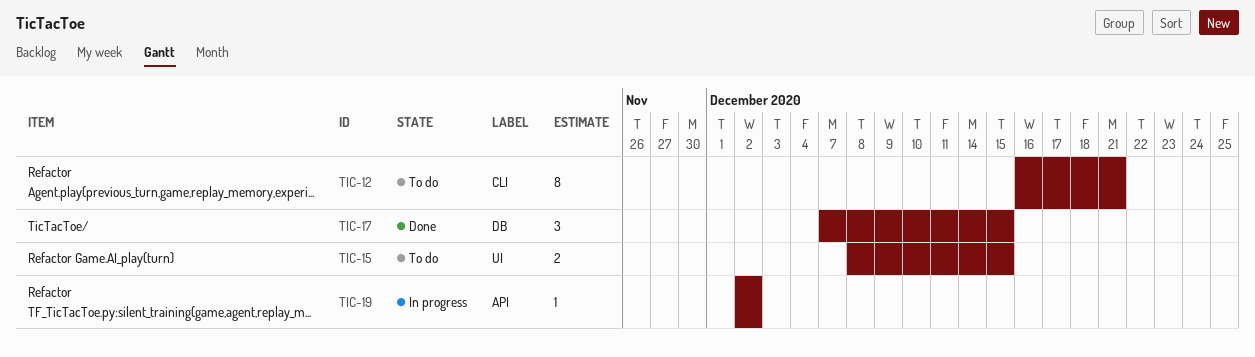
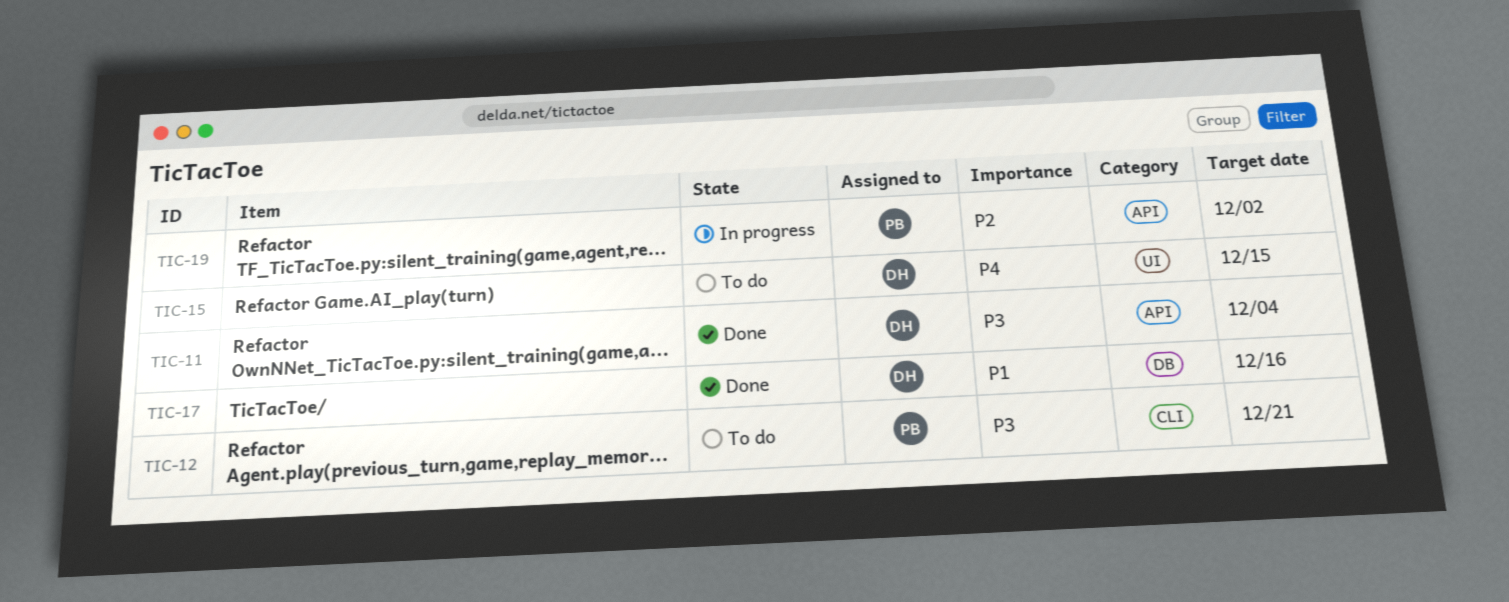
TIC-11: none -> present
TIC-17, due: Dec 15 -> Dec 16

